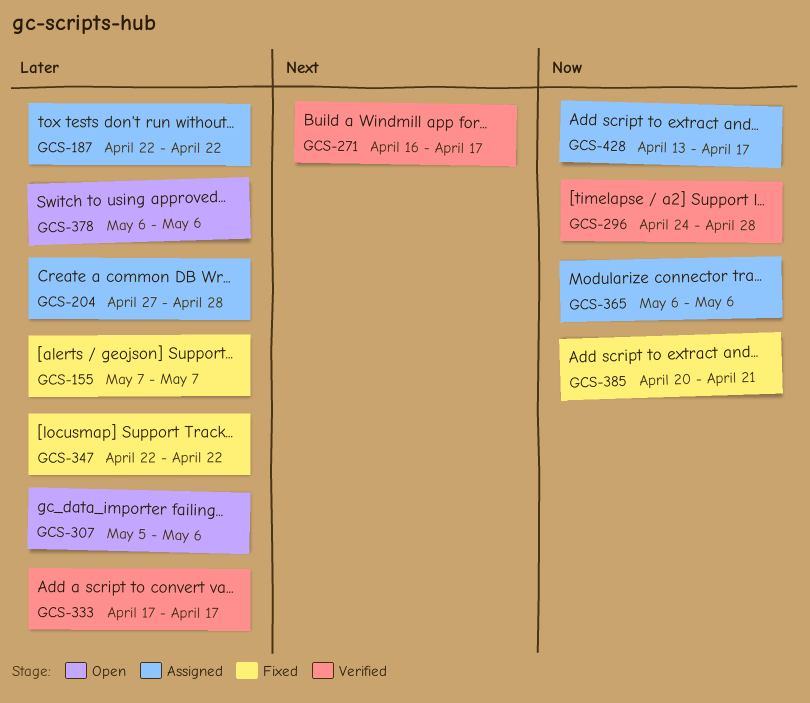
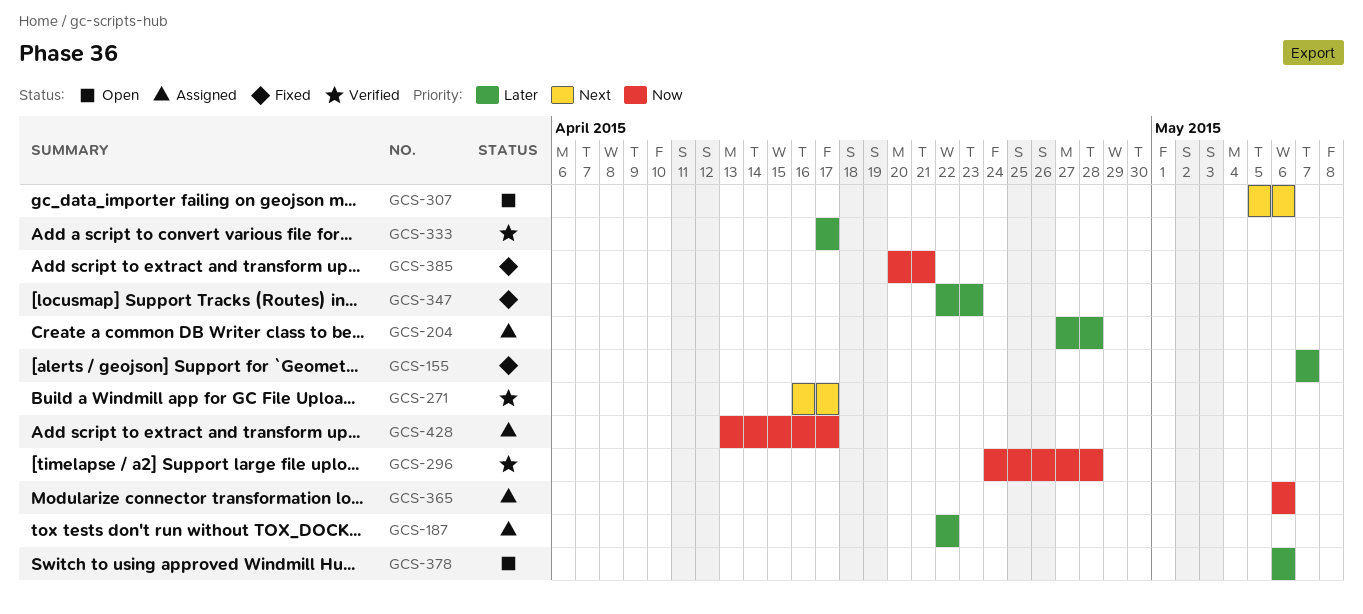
GCS-307, priority: Later -> Next
GCS-347, due: Apr 22 -> Apr 23

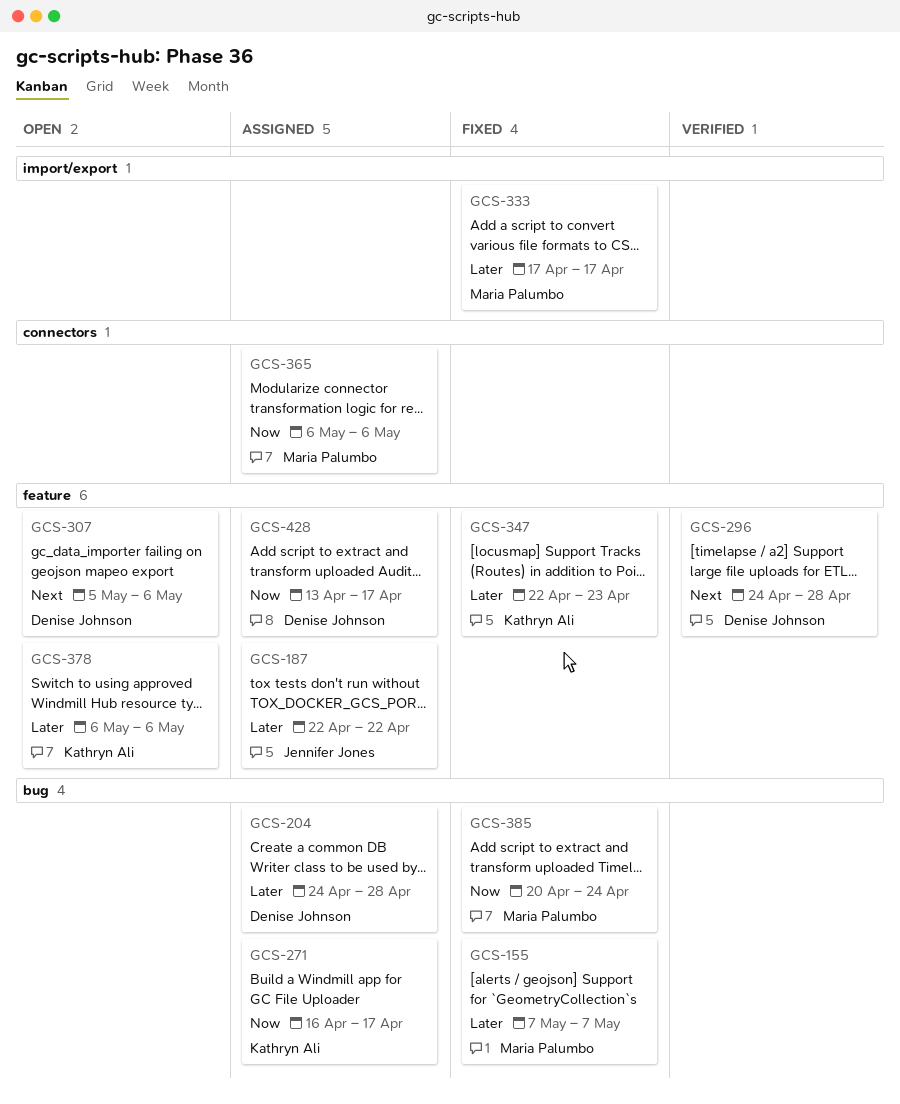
GCS-204, start: Apr 27 -> Apr 24
GCS-271, status: Verified -> Assigned
GCS-271, priority: Next -> Now
GCS-296, priority: Now -> Next
GCS-333, status: Verified -> Fixed
GCS-385, due: Apr 21 -> Apr 24

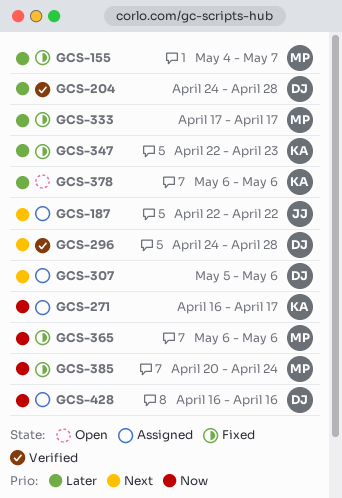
GCS-155, start: May 7 -> May 4
GCS-187, priority: Later -> Next
GCS-204, status: Assigned -> Verified
GCS-307, status: Open -> Assigned
GCS-365, status: Assigned -> Fixed
GCS-428, start: Apr 13 -> Apr 16
GCS-428, due: Apr 17 -> Apr 16

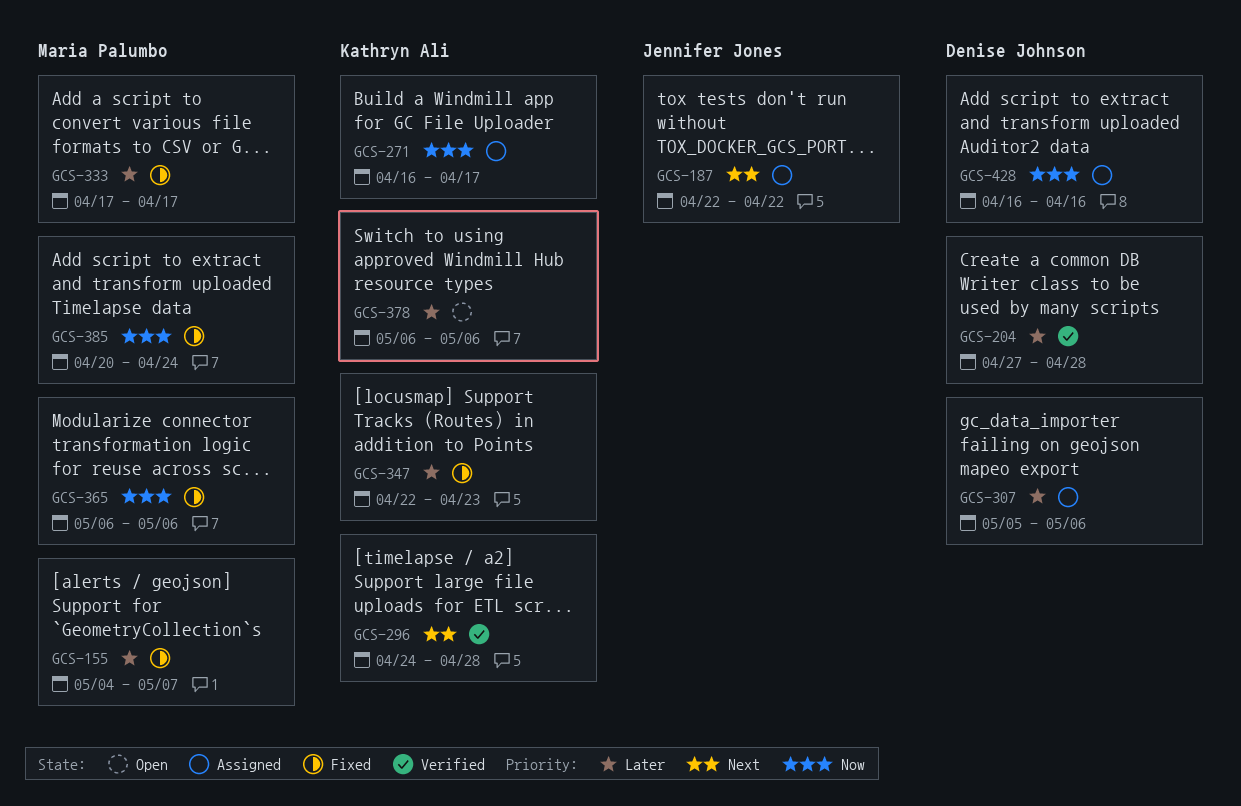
GCS-204, start: Apr 24 -> Apr 27
GCS-296, owner: Denise Johnson -> Kathryn Ali
GCS-307, priority: Next -> Later

